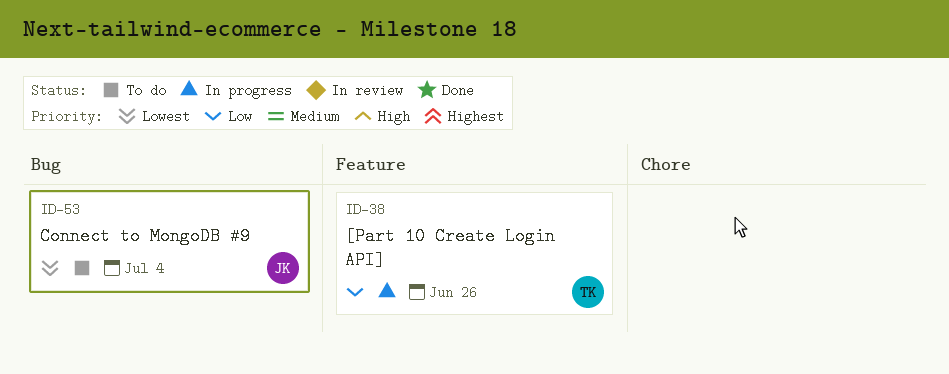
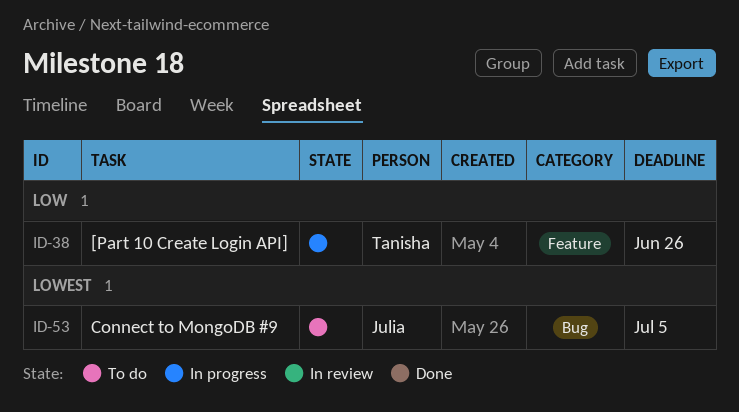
ID-53, due: Jul 4 -> Jul 5

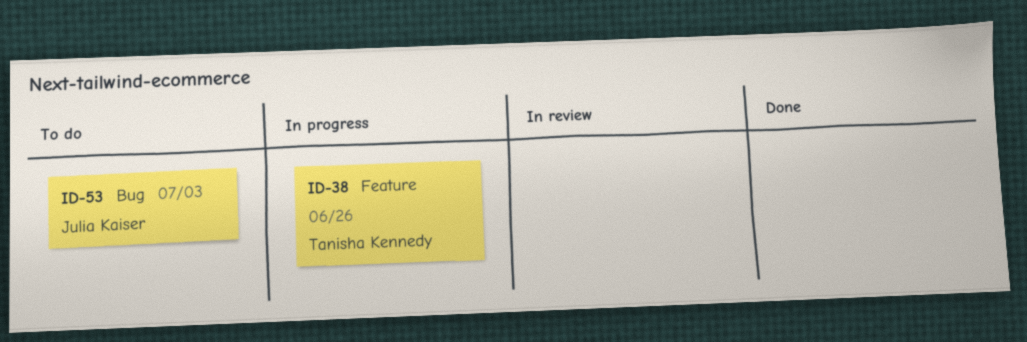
ID-53, due: Jul 5 -> Jul 3

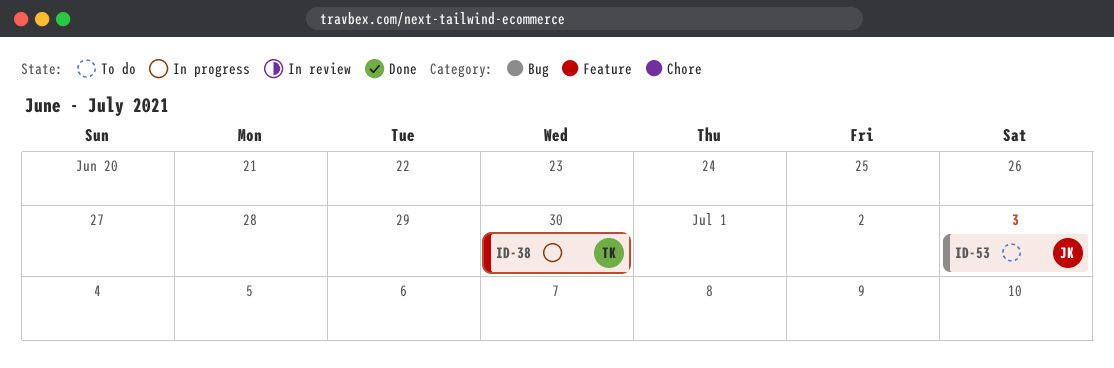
ID-38, due: Jun 26 -> Jun 30

